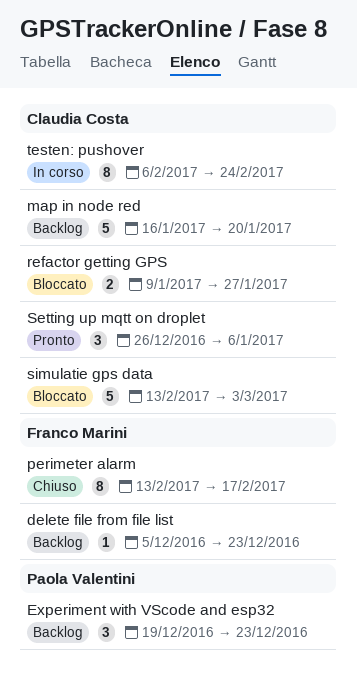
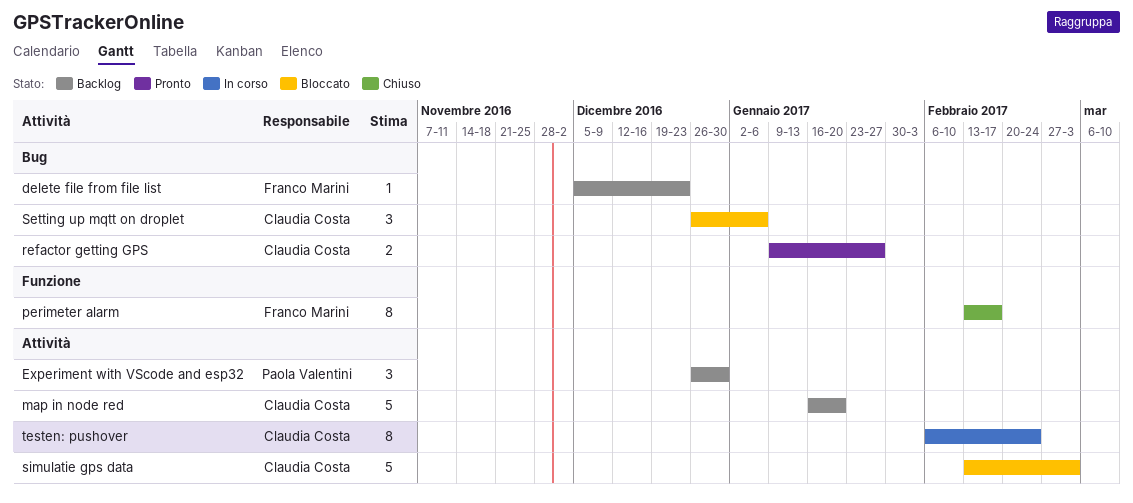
Experiment with VScode and esp32, start: Dec 19 -> Dec 26
Experiment with VScode and esp32, due: Dec 23 -> Dec 30
refactor getting GPS, status: Bloccato -> Pronto
Setting up mqtt on droplet, status: Pronto -> Bloccato

